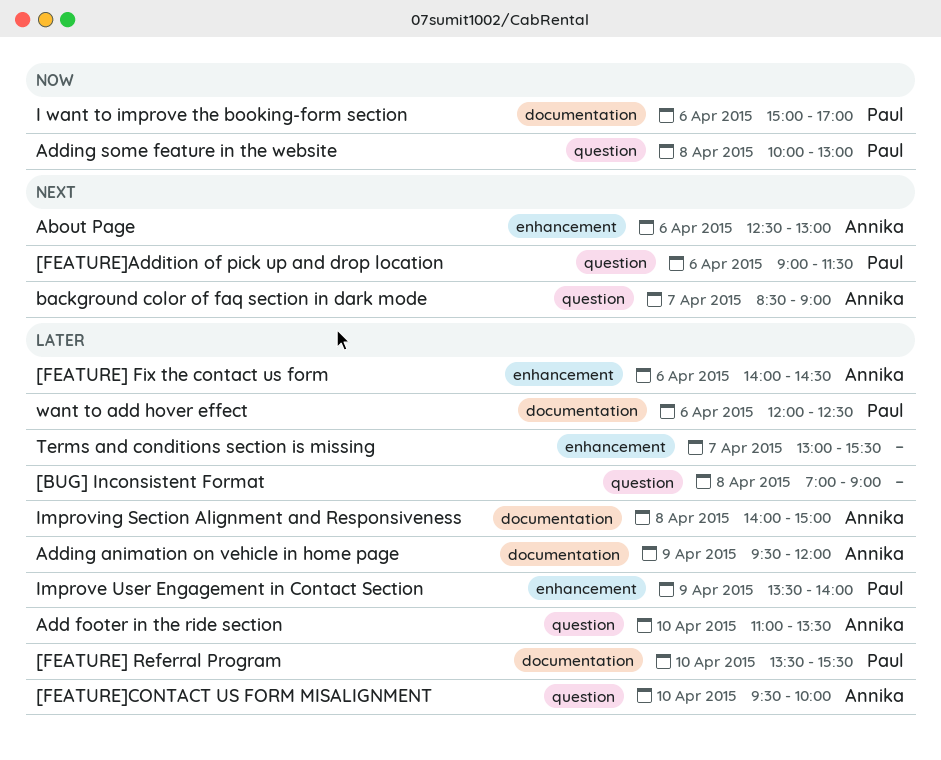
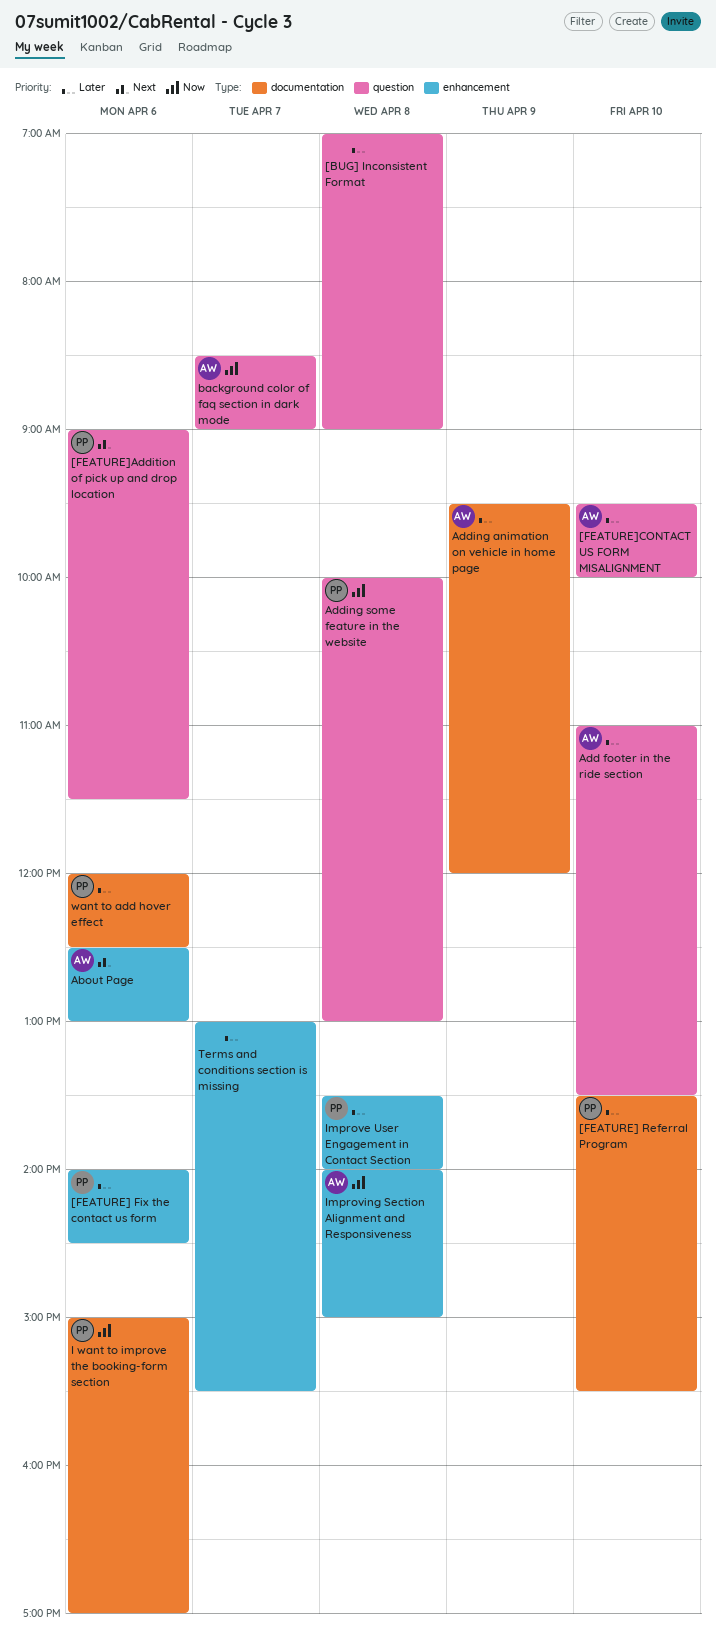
[FEATURE] Fix the contact us form, owner: Annika -> Paul
background color of faq section in dark mode, priority: Next -> Now
Improve User Engagement in Contact Section, day: Apr 9 -> Apr 8
Improving Section Alignment and Responsiveness, priority: Later -> Now
Improving Section Alignment and Responsiveness, label: documentation -> enhancement

